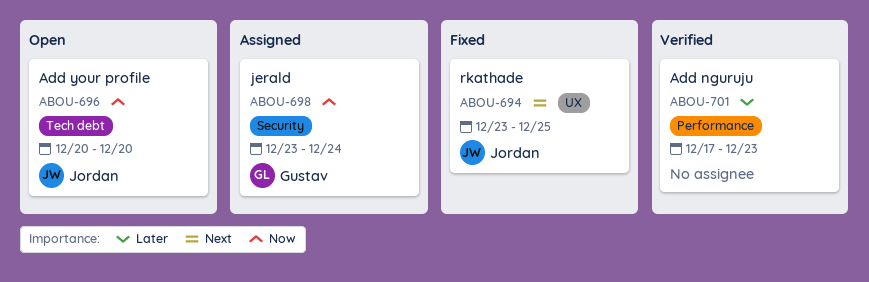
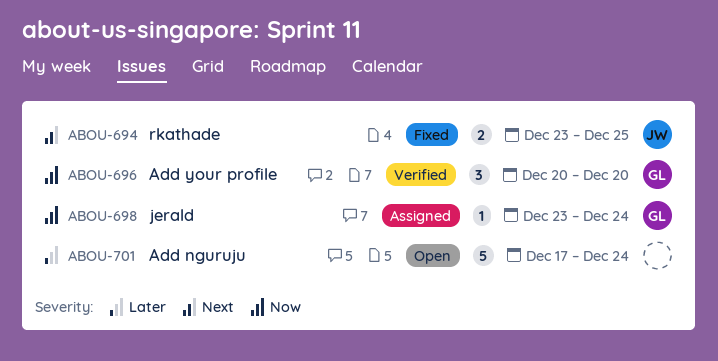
ABOU-696, status: Open -> Verified
ABOU-696, owner: Jordan -> Gustav
ABOU-701, status: Verified -> Open
ABOU-701, due: Dec 23 -> Dec 24

